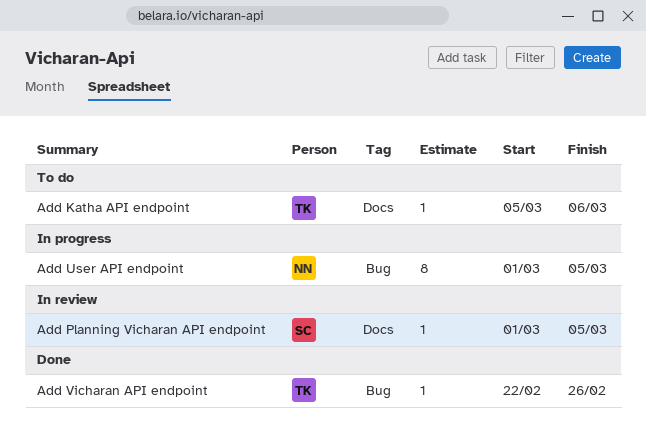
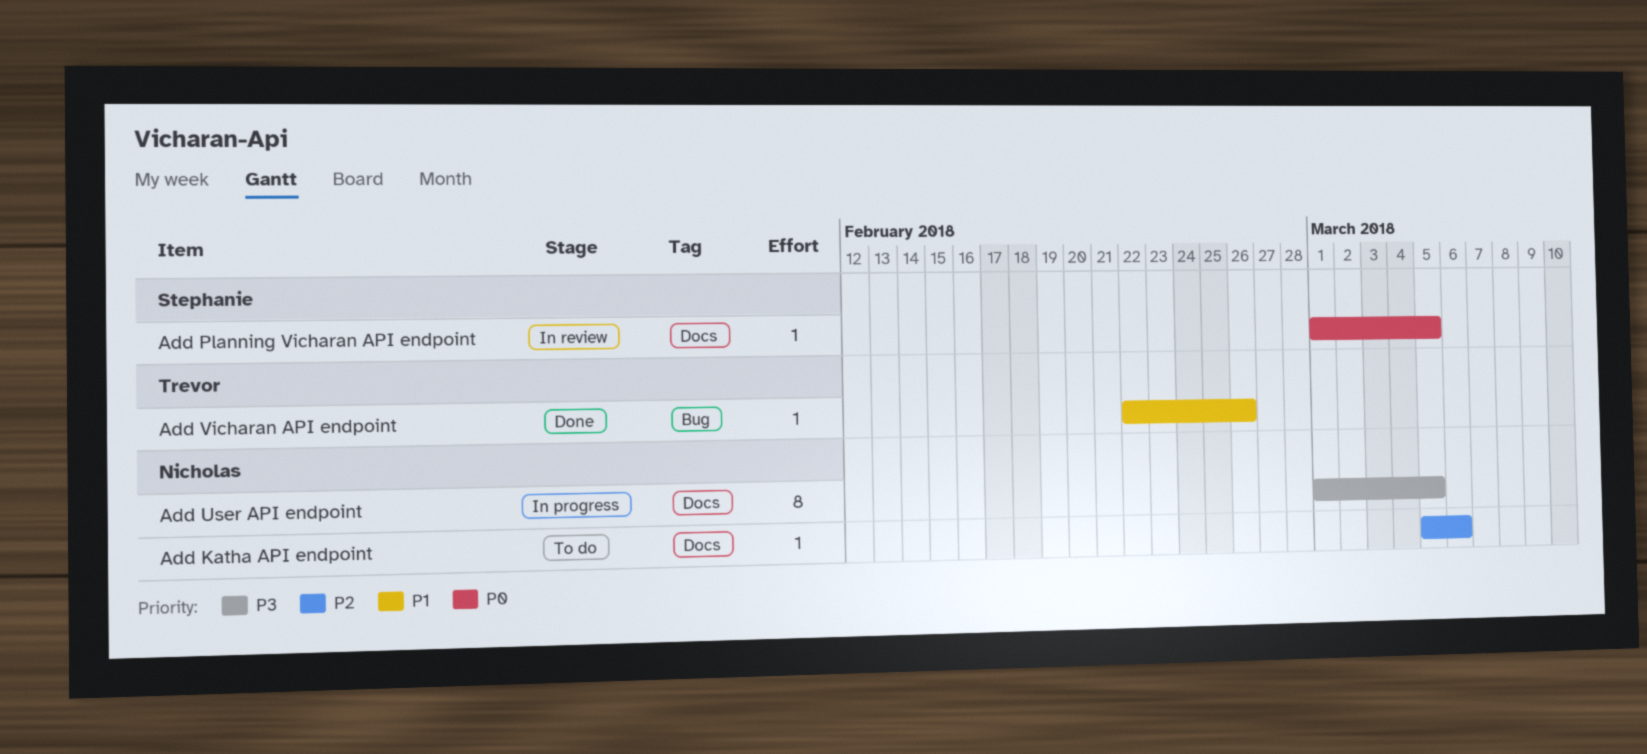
Add Katha API endpoint, owner: Trevor -> Nicholas
Add User API endpoint, label: Bug -> Docs

